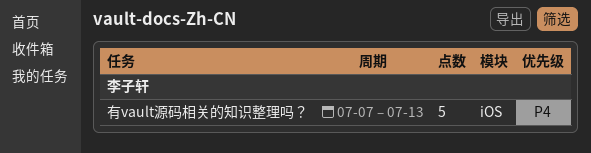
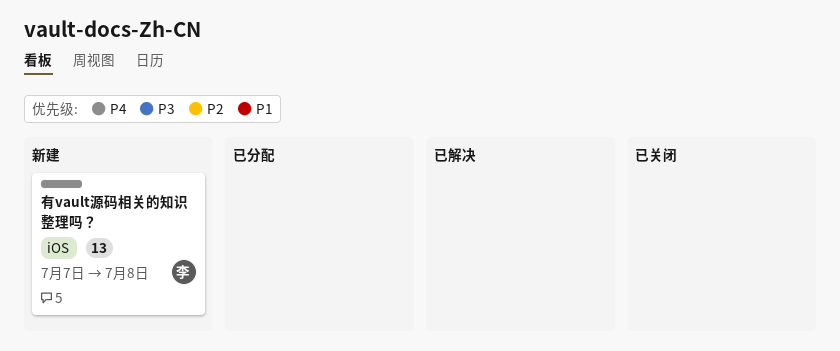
有vault源码相关的知识整理吗？, estimate: 5 -> 13
有vault源码相关的知识整理吗？, due: Jul 13 -> Jul 8

